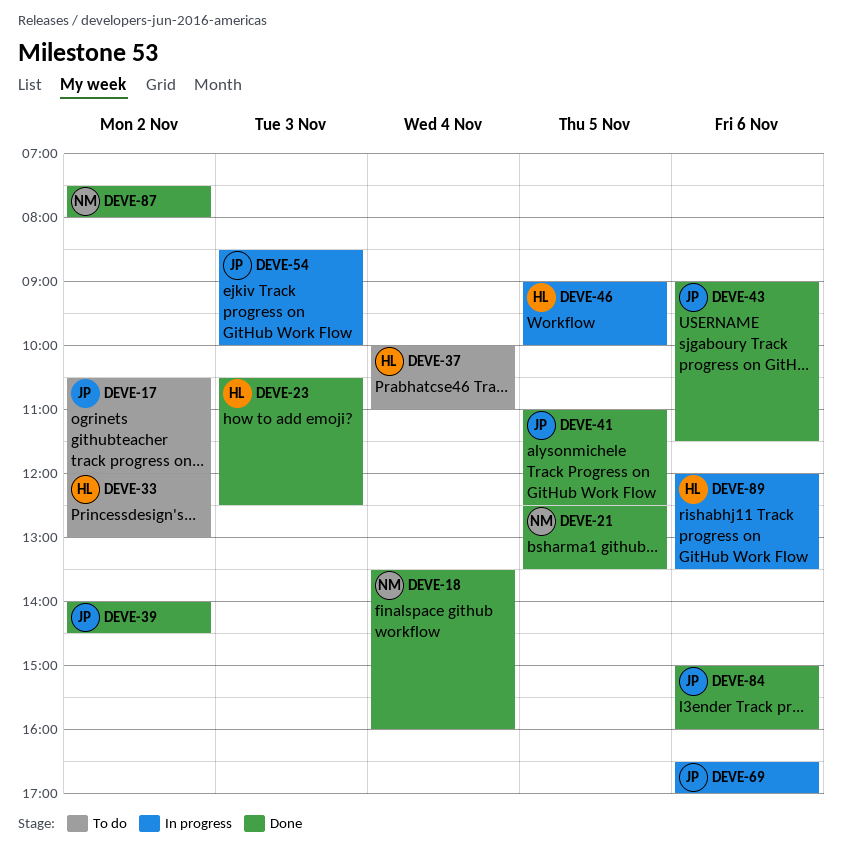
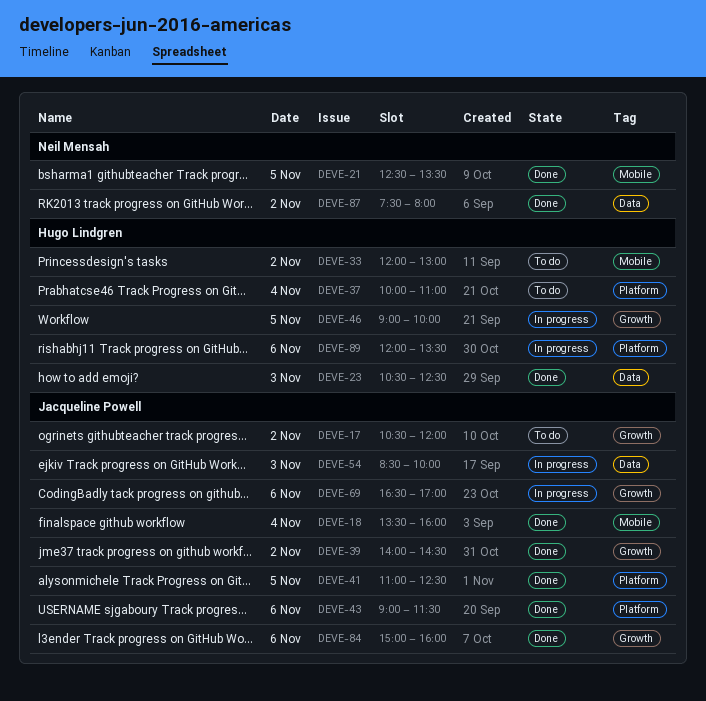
DEVE-18, owner: Neil Mensah -> Jacqueline Powell

